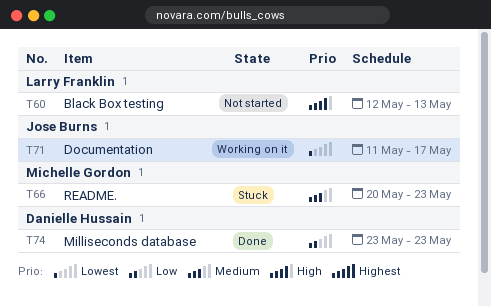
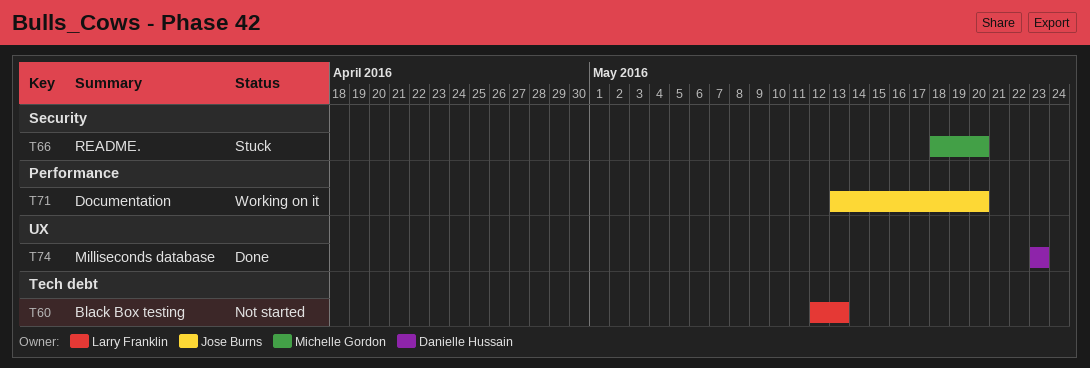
T66, start: May 20 -> May 18
T66, due: May 23 -> May 20
T71, start: May 11 -> May 13
T71, due: May 17 -> May 20

